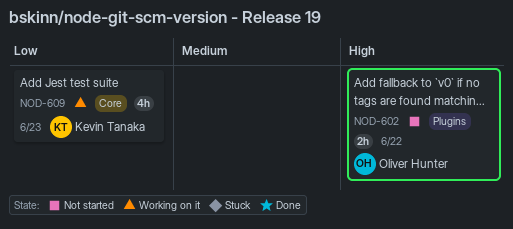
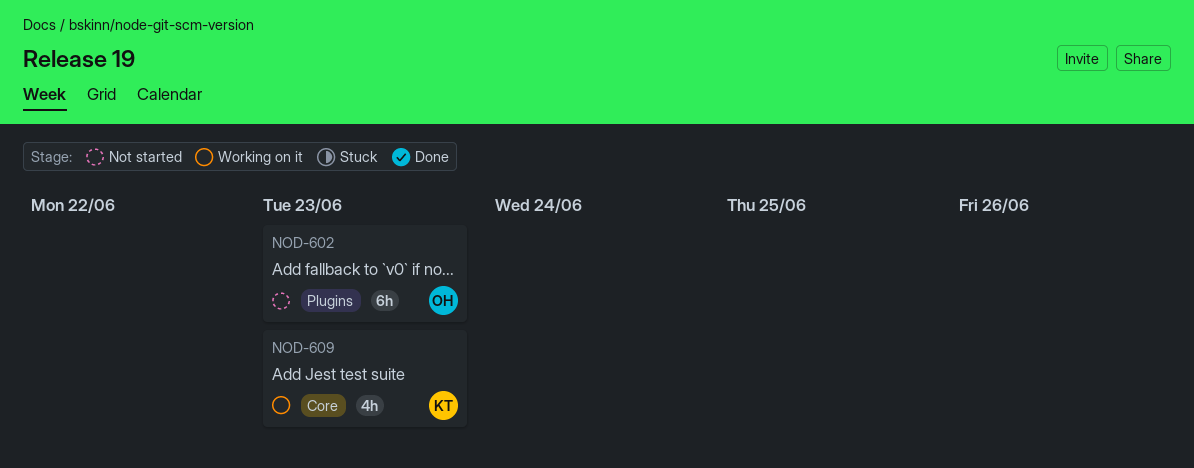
NOD-602, estimate: 2h -> 6h
NOD-602, due: Jun 22 -> Jun 23

